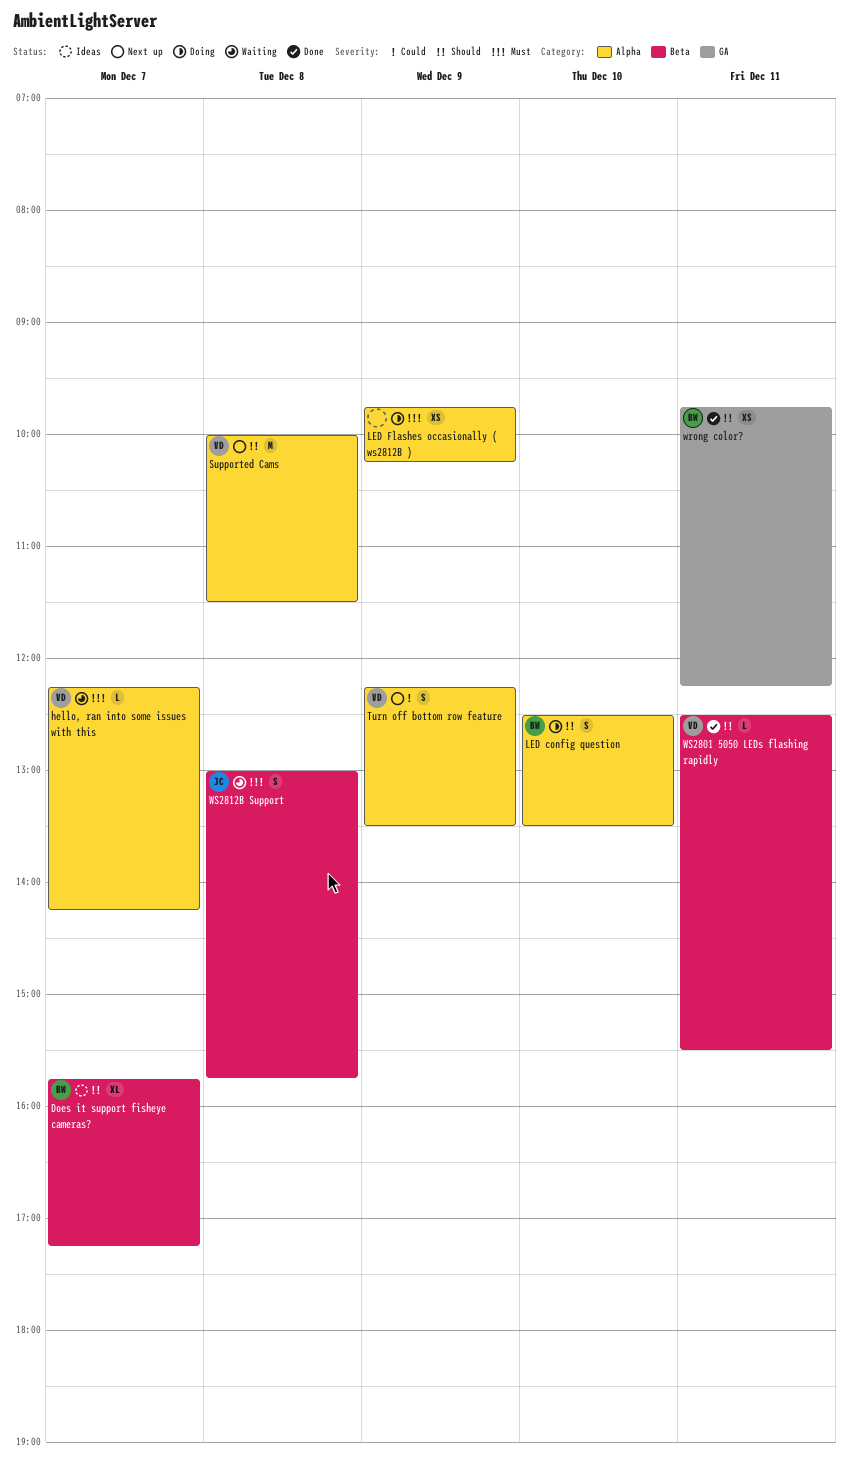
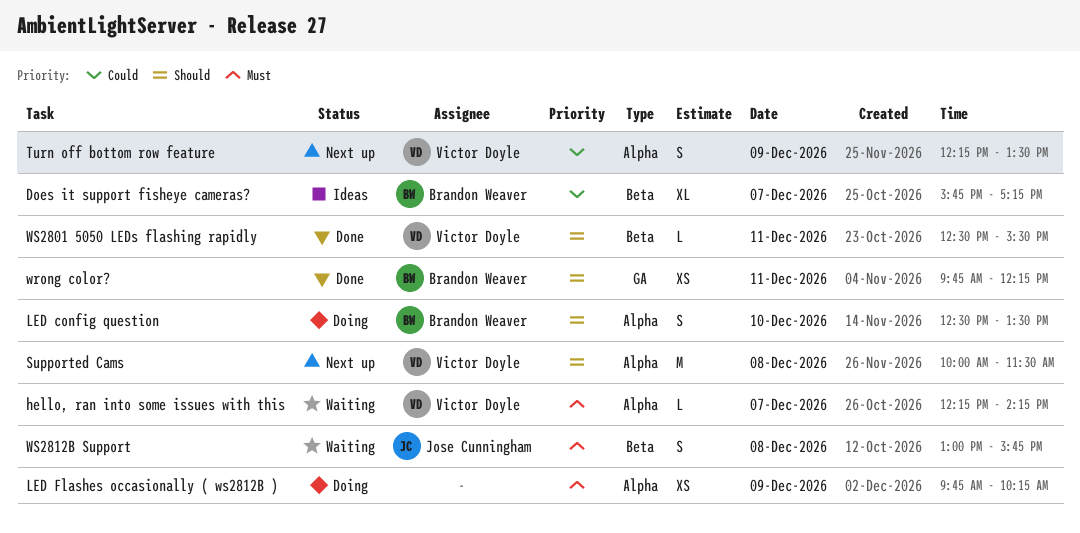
Does it support fisheye cameras?, priority: Should -> Could

